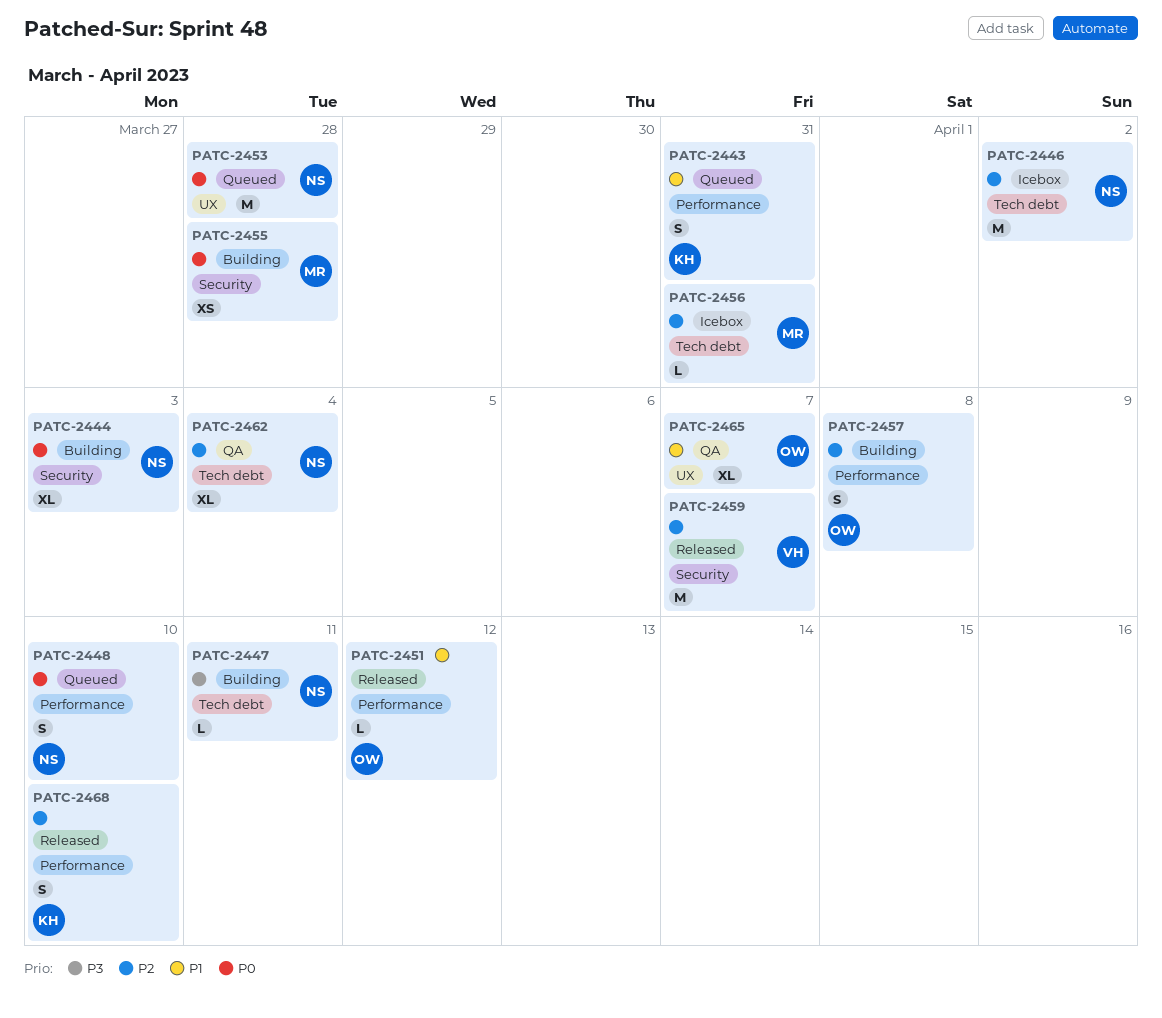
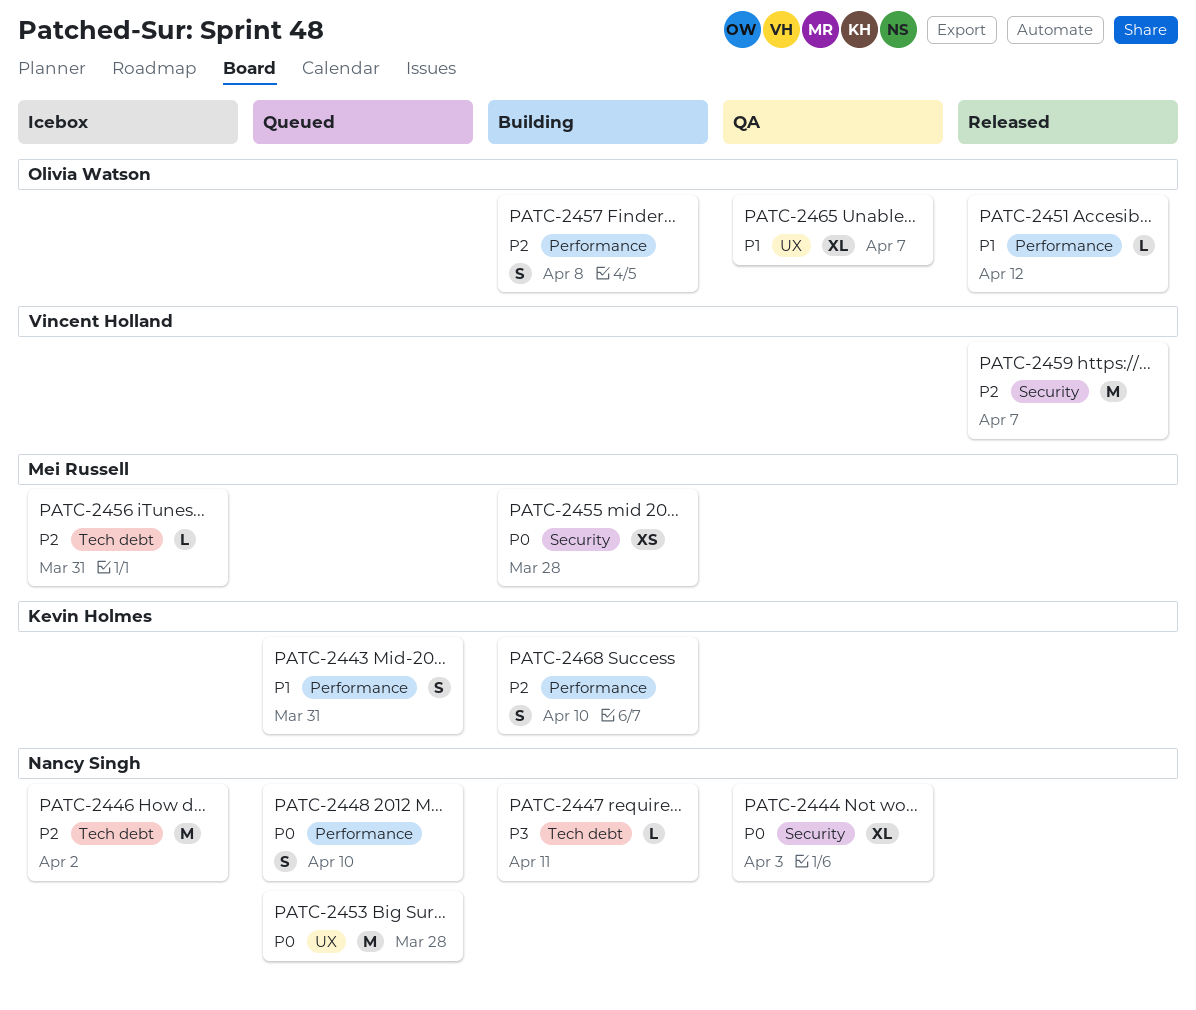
PATC-2444, status: Building -> QA
PATC-2462: present -> none
PATC-2468, status: Released -> Building

